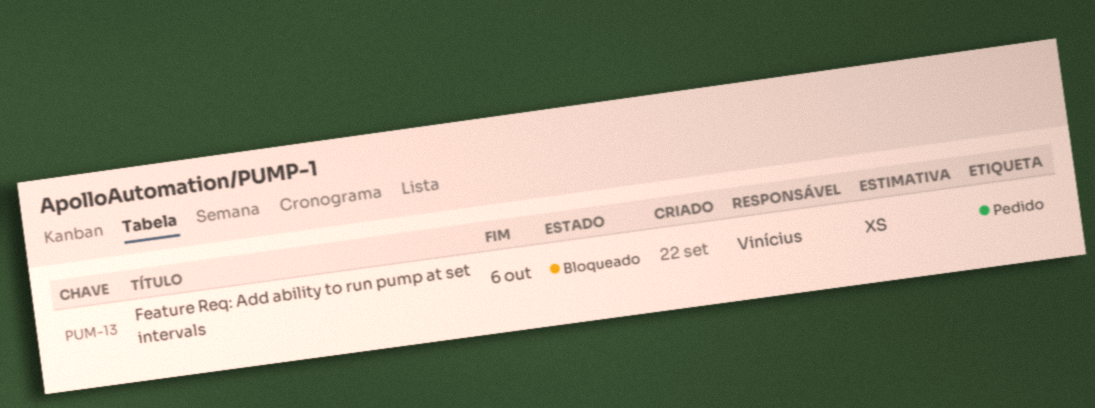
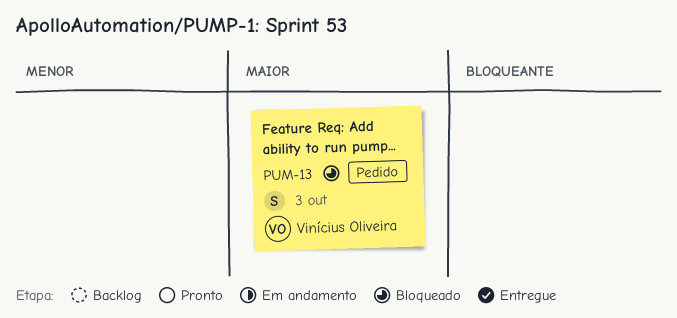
PUM-13, estimate: XS -> S
PUM-13, due: Oct 6 -> Oct 3

